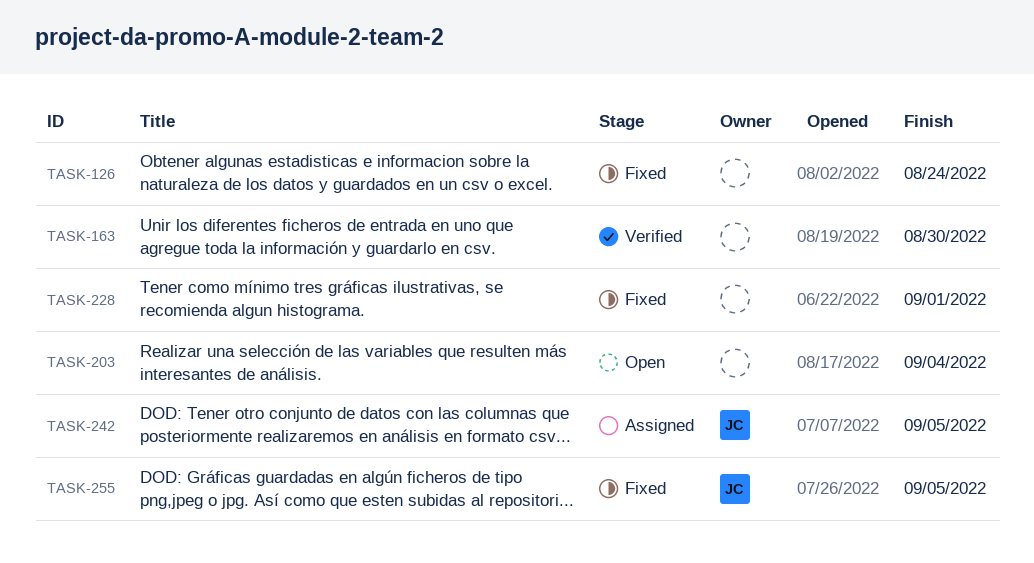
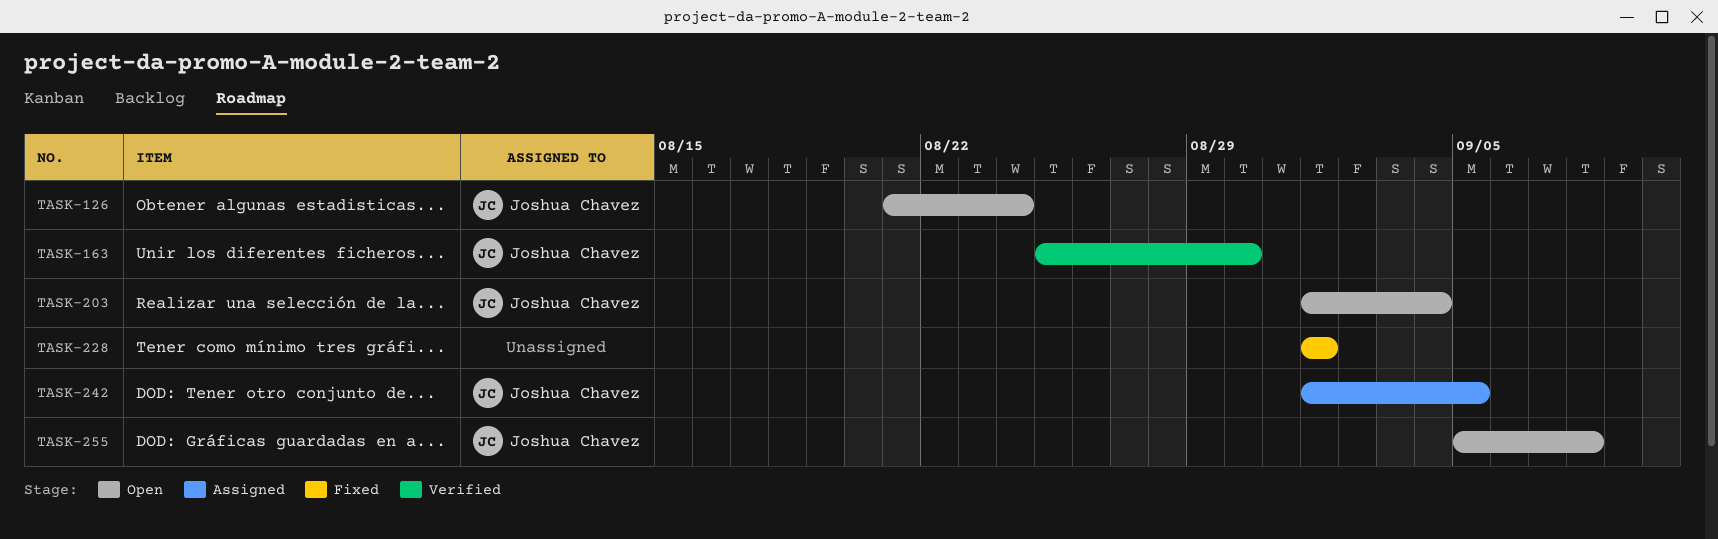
TASK-126, status: Fixed -> Open
TASK-126, owner: none -> Joshua Chavez
TASK-163, owner: none -> Joshua Chavez
TASK-203, owner: none -> Joshua Chavez
TASK-255, status: Fixed -> Open
TASK-255, due: Sep 5 -> Sep 8

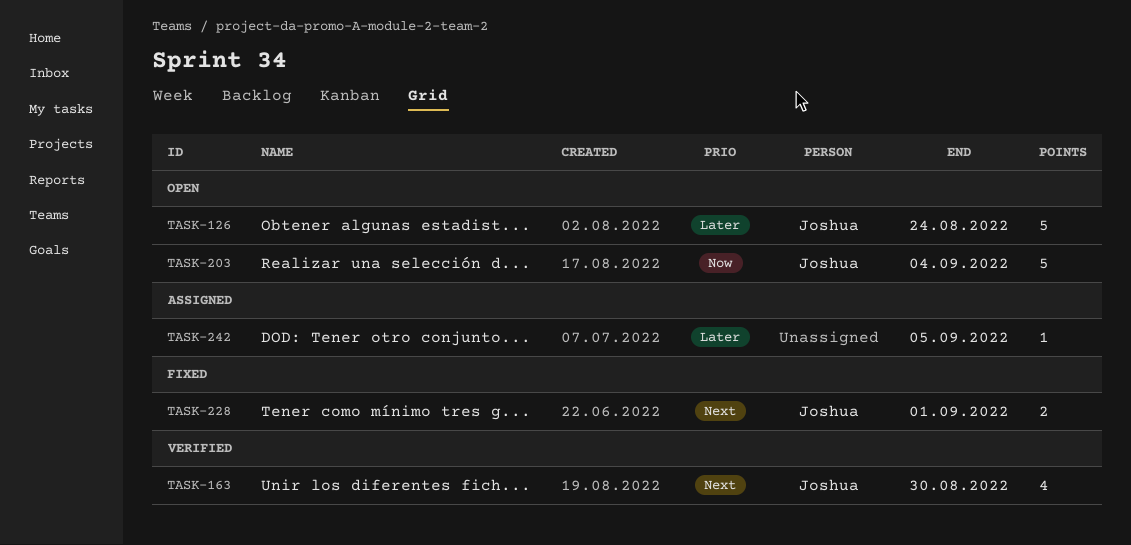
TASK-228, owner: none -> Joshua Chavez
TASK-242, owner: Joshua Chavez -> none
TASK-255: present -> none

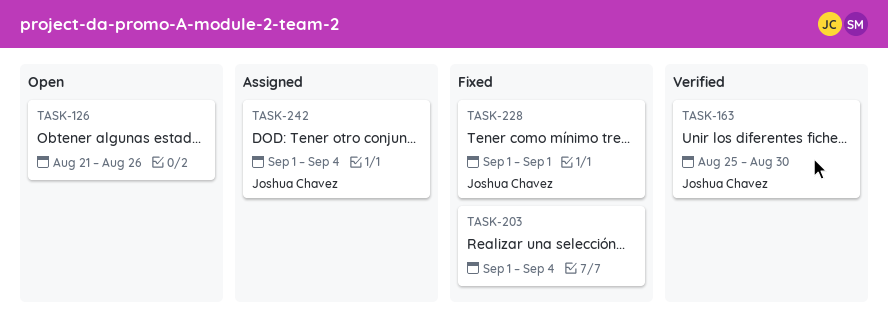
TASK-126, owner: Joshua Chavez -> none
TASK-126, due: Aug 24 -> Aug 26
TASK-203, status: Open -> Fixed
TASK-203, owner: Joshua Chavez -> none
TASK-242, owner: none -> Joshua Chavez
TASK-242, due: Sep 5 -> Sep 4

